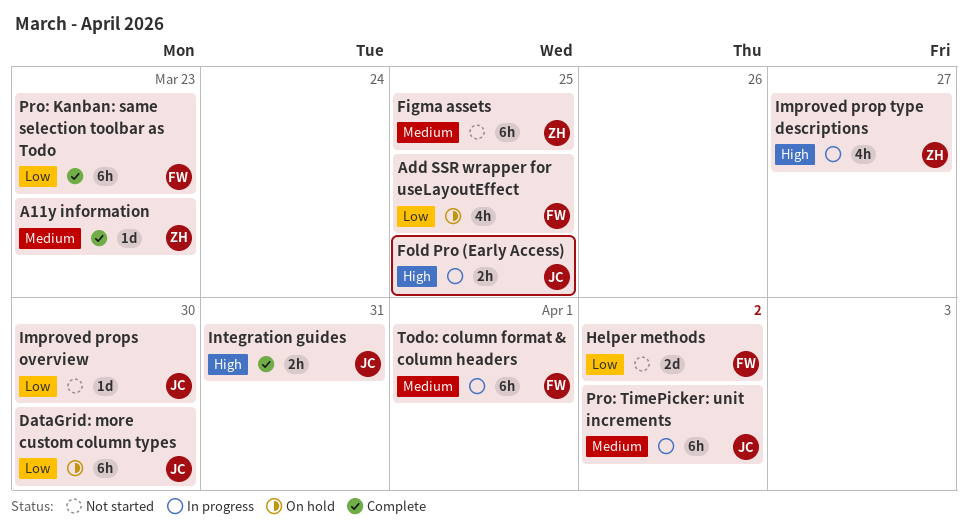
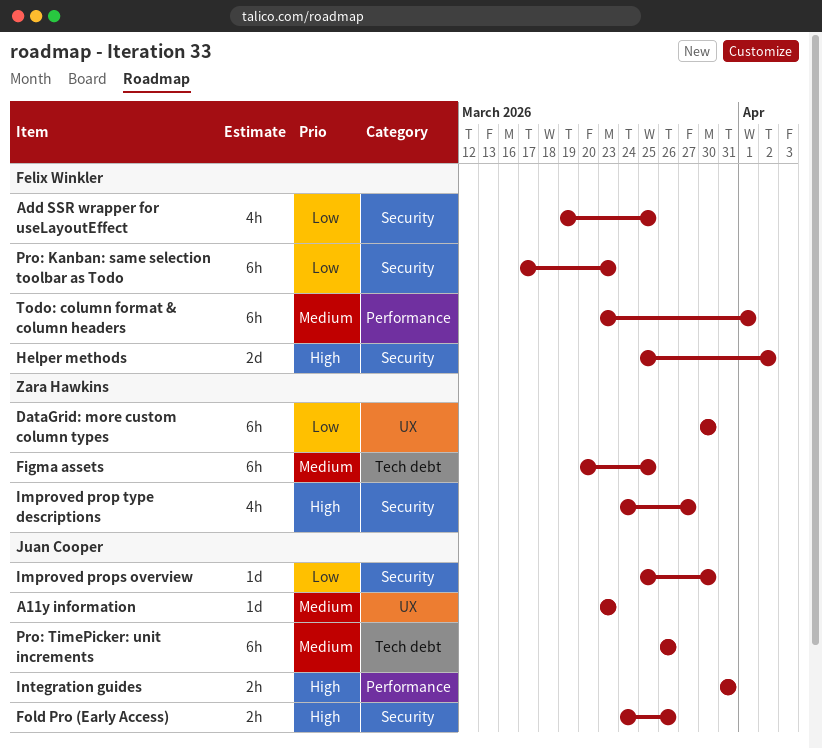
A11y information, owner: Zara Hawkins -> Juan Cooper
DataGrid: more custom column types, owner: Juan Cooper -> Zara Hawkins
Fold Pro (Early Access), due: Mar 25 -> Mar 26
Helper methods, priority: Low -> High
Pro: TimePicker: unit increments, due: Apr 2 -> Mar 26

